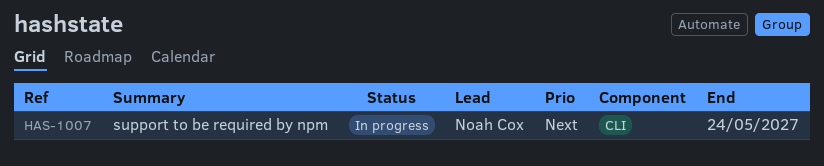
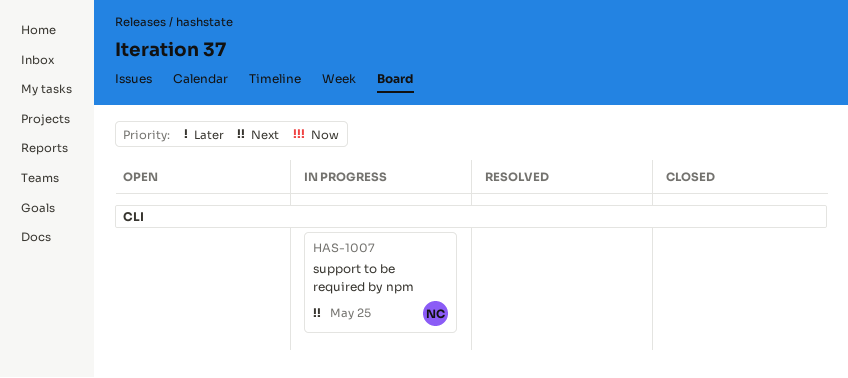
HAS-1007, due: May 24 -> May 25

